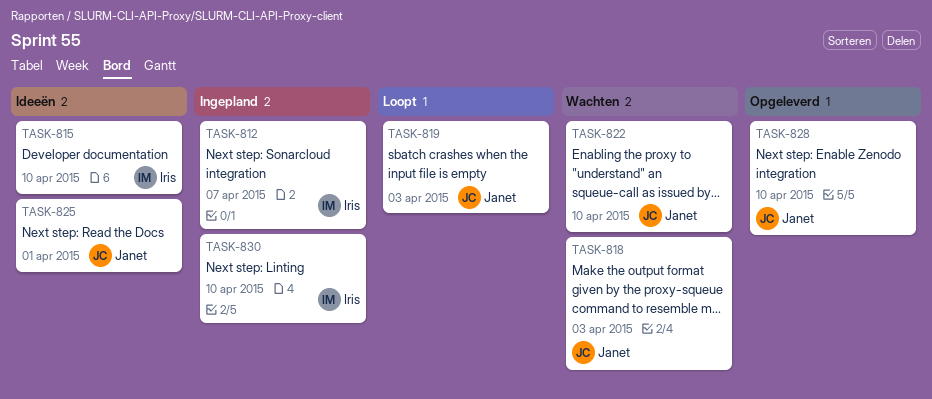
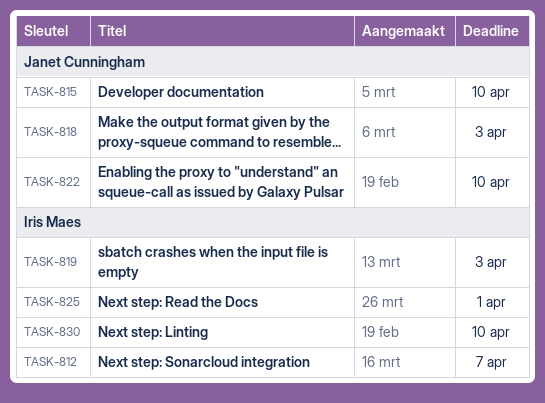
TASK-815, owner: Iris Maes -> Janet Cunningham
TASK-819, owner: Janet Cunningham -> Iris Maes
TASK-825, owner: Janet Cunningham -> Iris Maes
TASK-828: present -> none

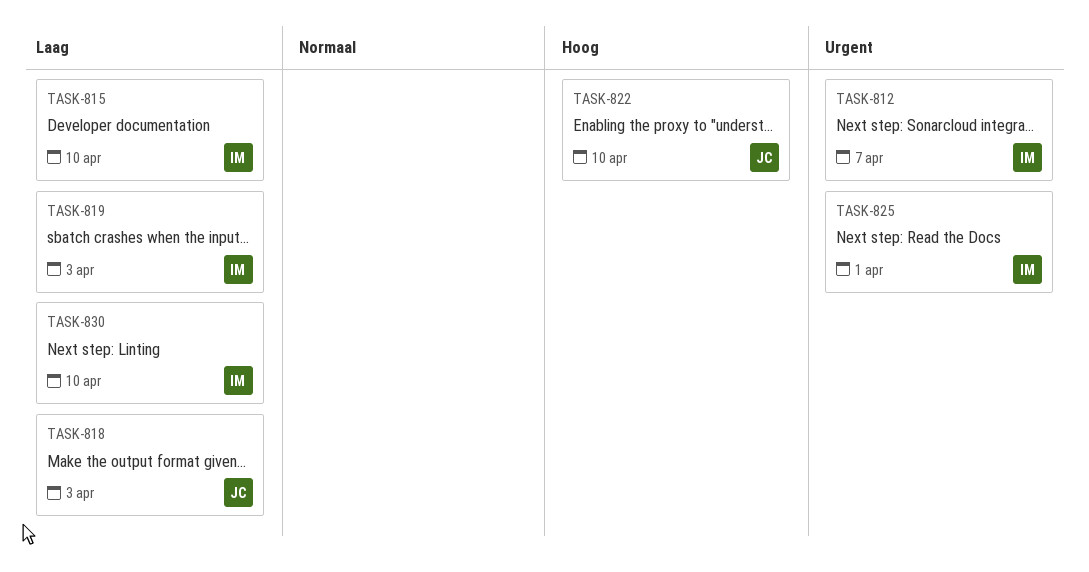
TASK-815, owner: Janet Cunningham -> Iris Maes

